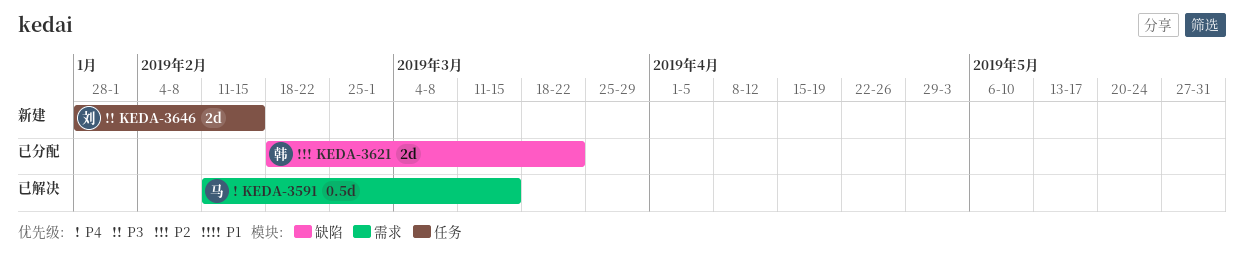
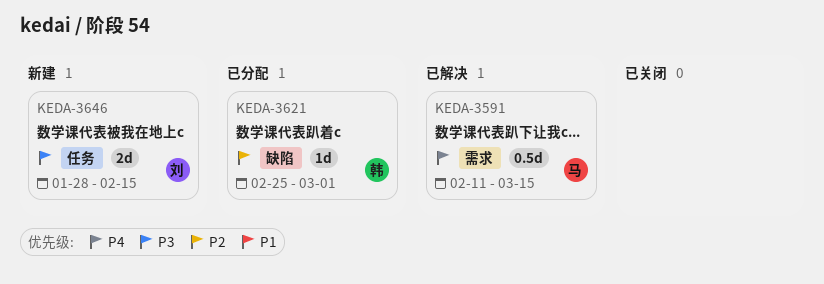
KEDA-3621, estimate: 2d -> 1d
KEDA-3621, start: Feb 18 -> Feb 25
KEDA-3621, due: Mar 22 -> Mar 1

